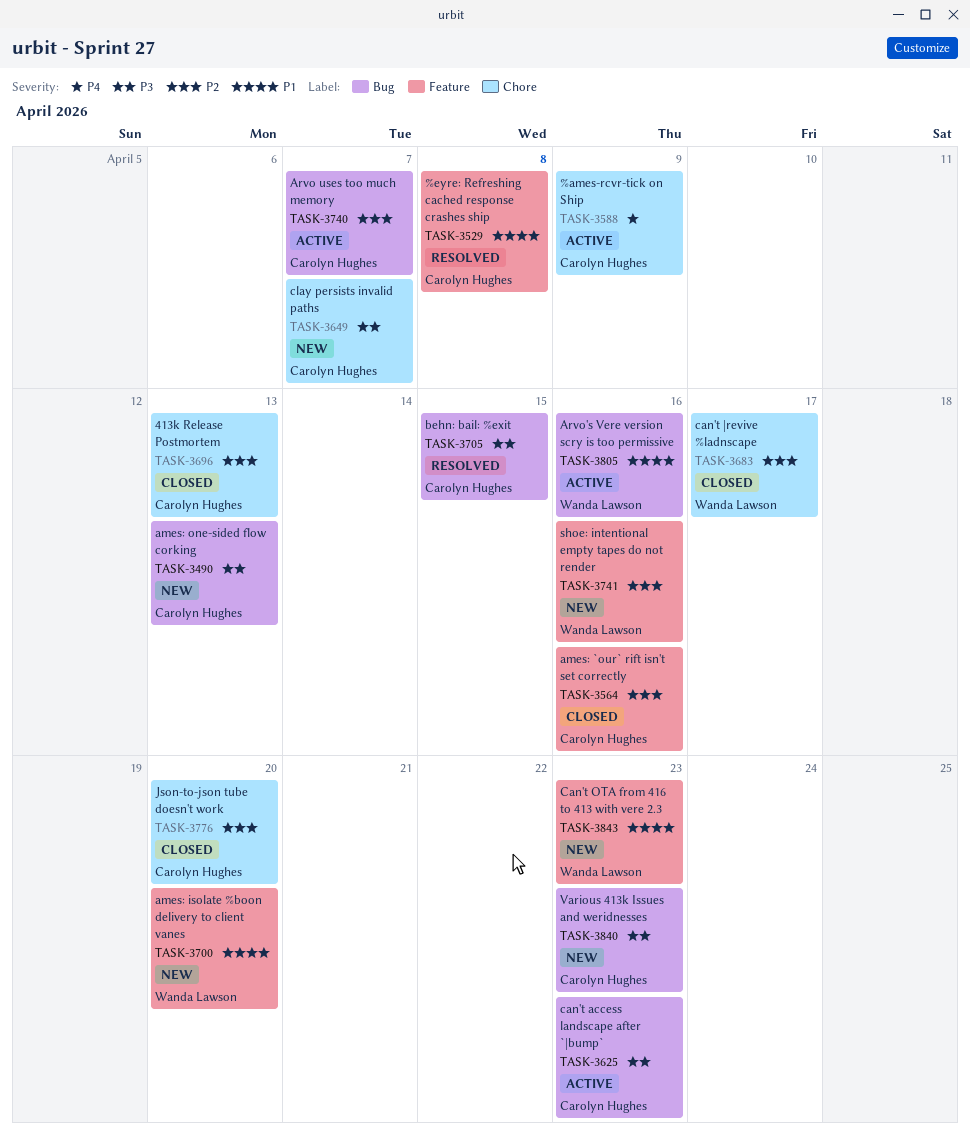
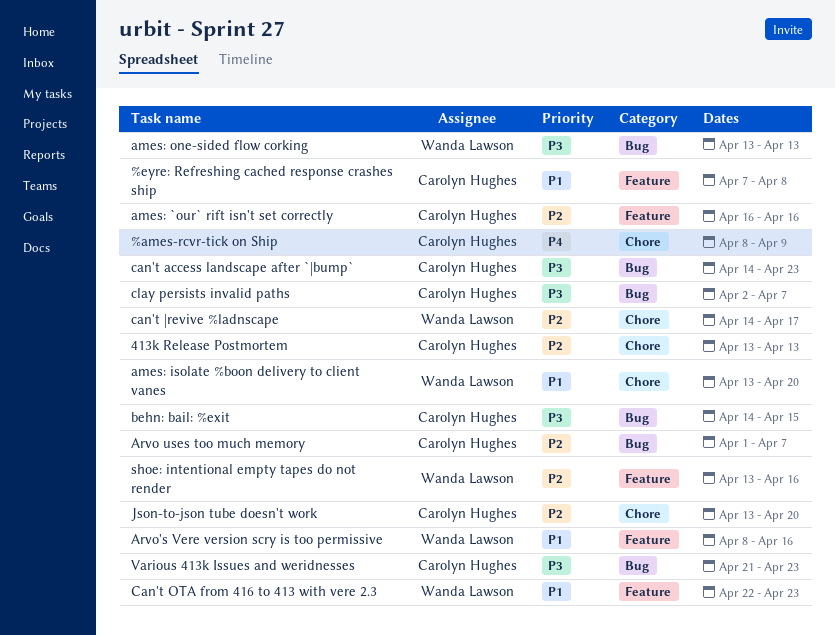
ames: isolate %boon delivery to client vanes, label: Feature -> Chore
ames: one-sided flow corking, owner: Carolyn Hughes -> Wanda Lawson
Arvo's Vere version scry is too permissive, label: Bug -> Feature
clay persists invalid paths, label: Chore -> Bug

